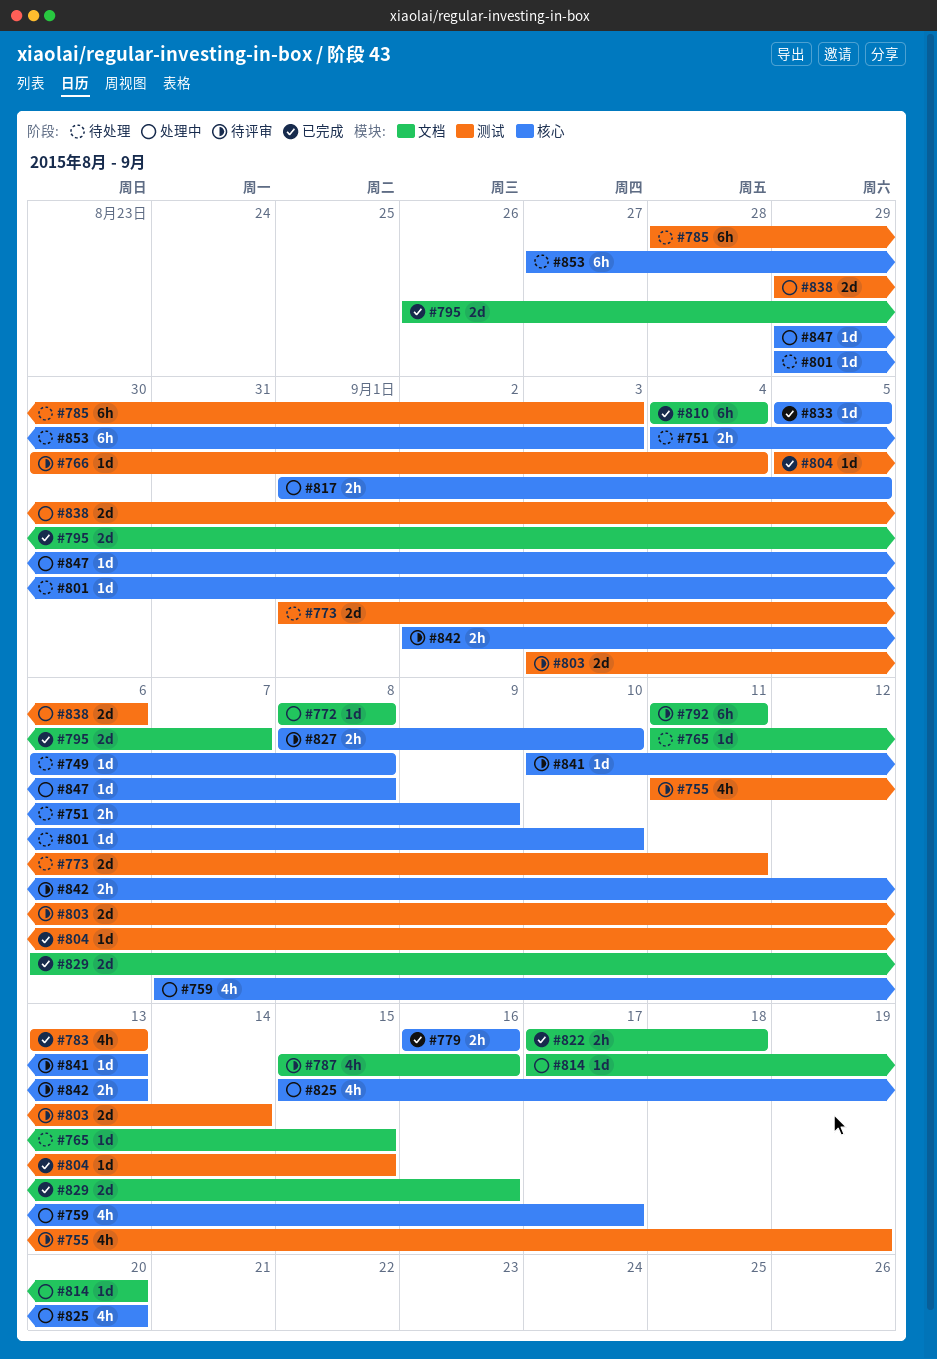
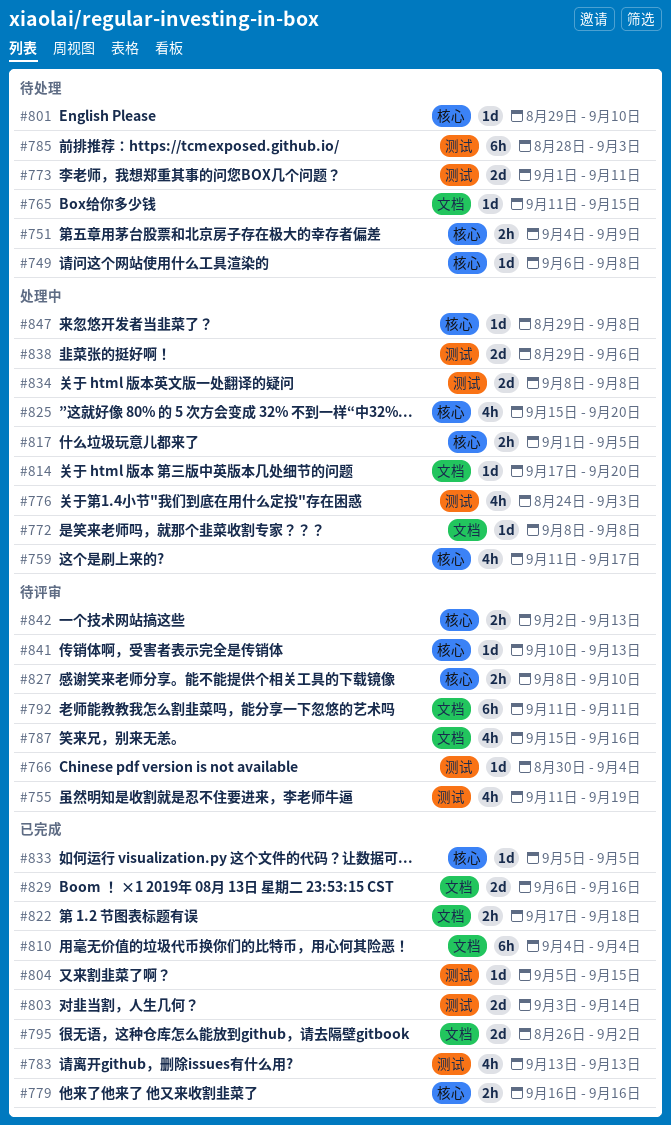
#759, start: Sep 7 -> Sep 11
#776: none -> present
#795, due: Sep 7 -> Sep 2
#803, status: 待评审 -> 已完成
#834: none -> present
#853: present -> none

